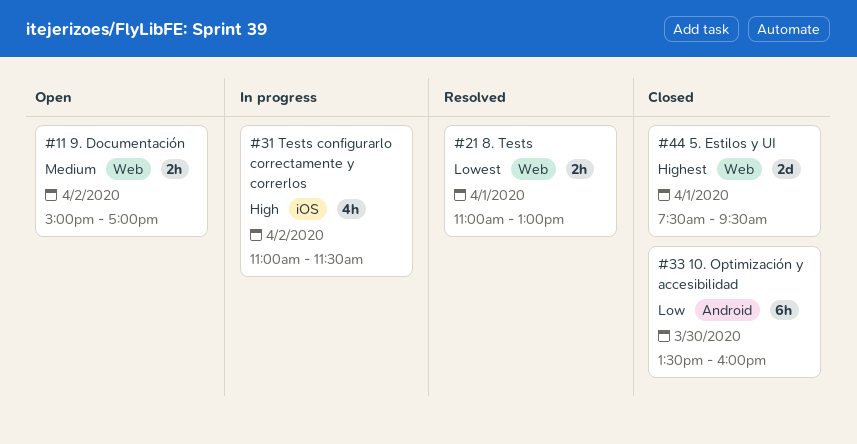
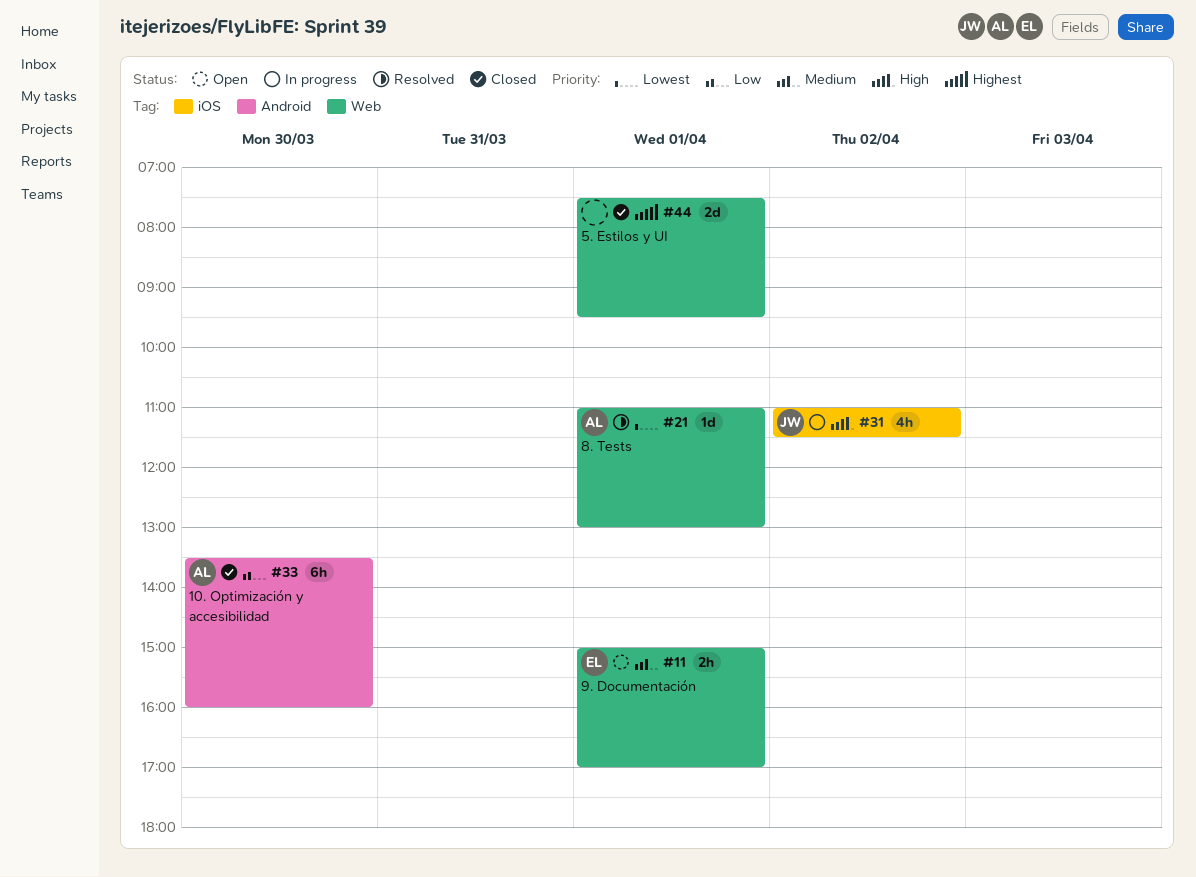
#11, day: Apr 2 -> Apr 1
#21, estimate: 2h -> 1d

